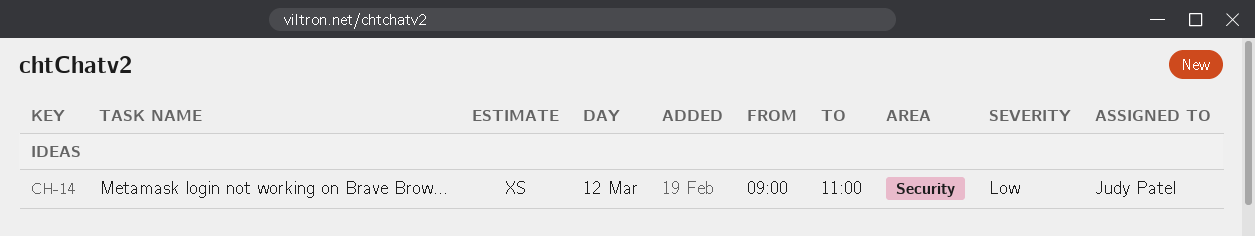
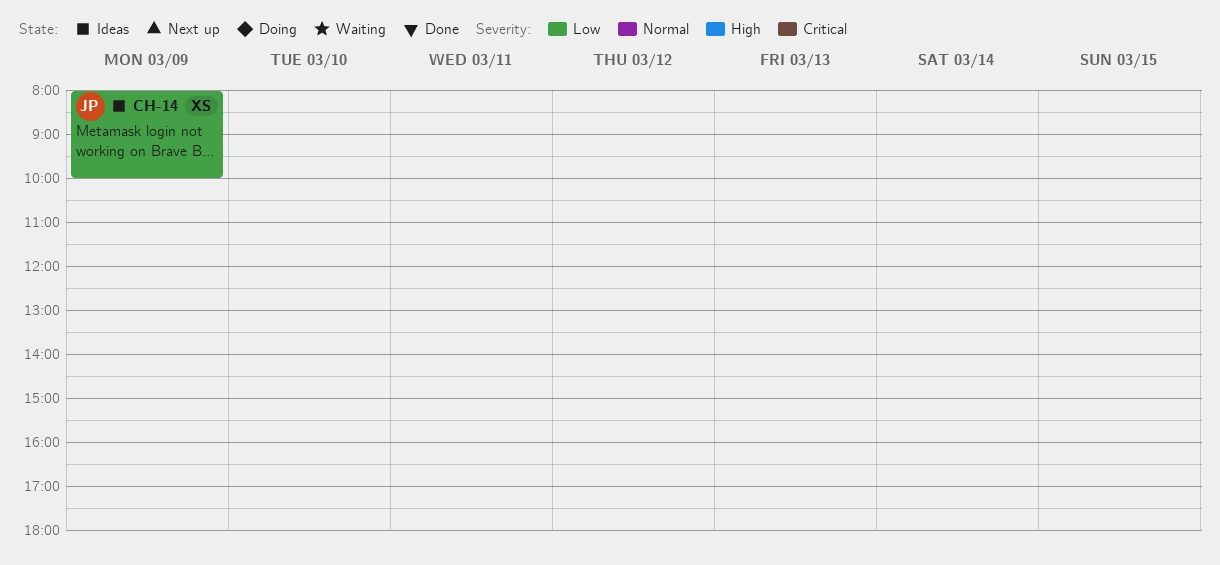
CH-14, day: Mar 12 -> Mar 9
CH-14, begins: 09:00 -> 08:00
CH-14, ends: 11:00 -> 10:00

